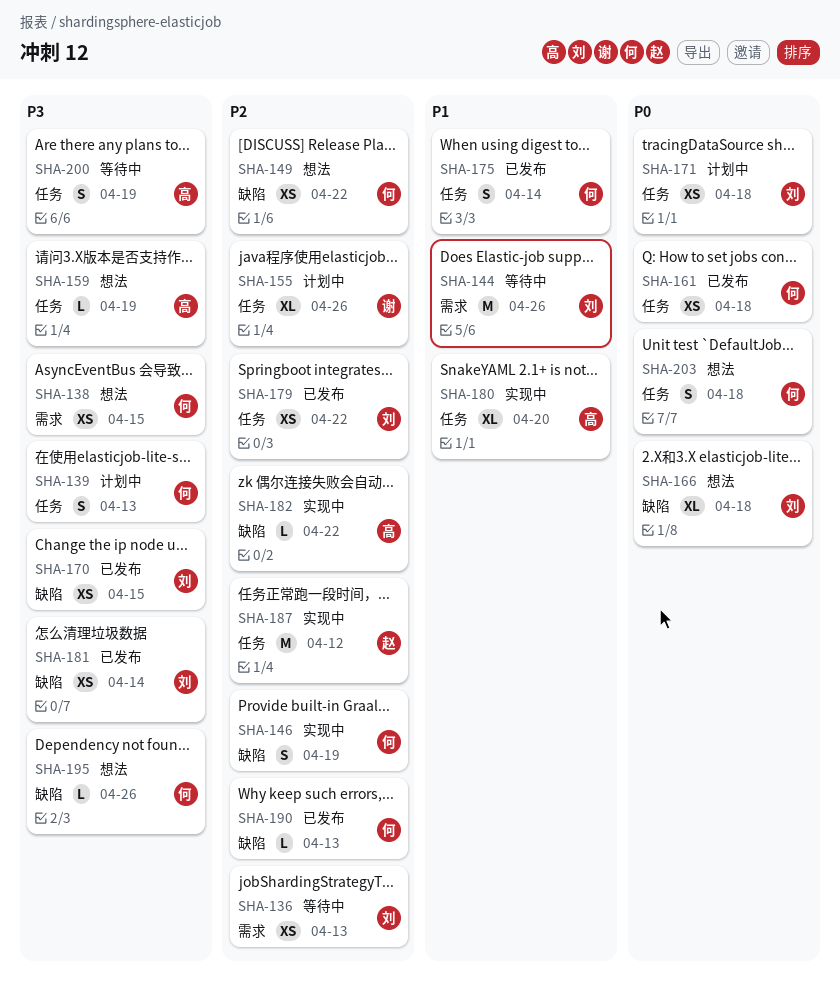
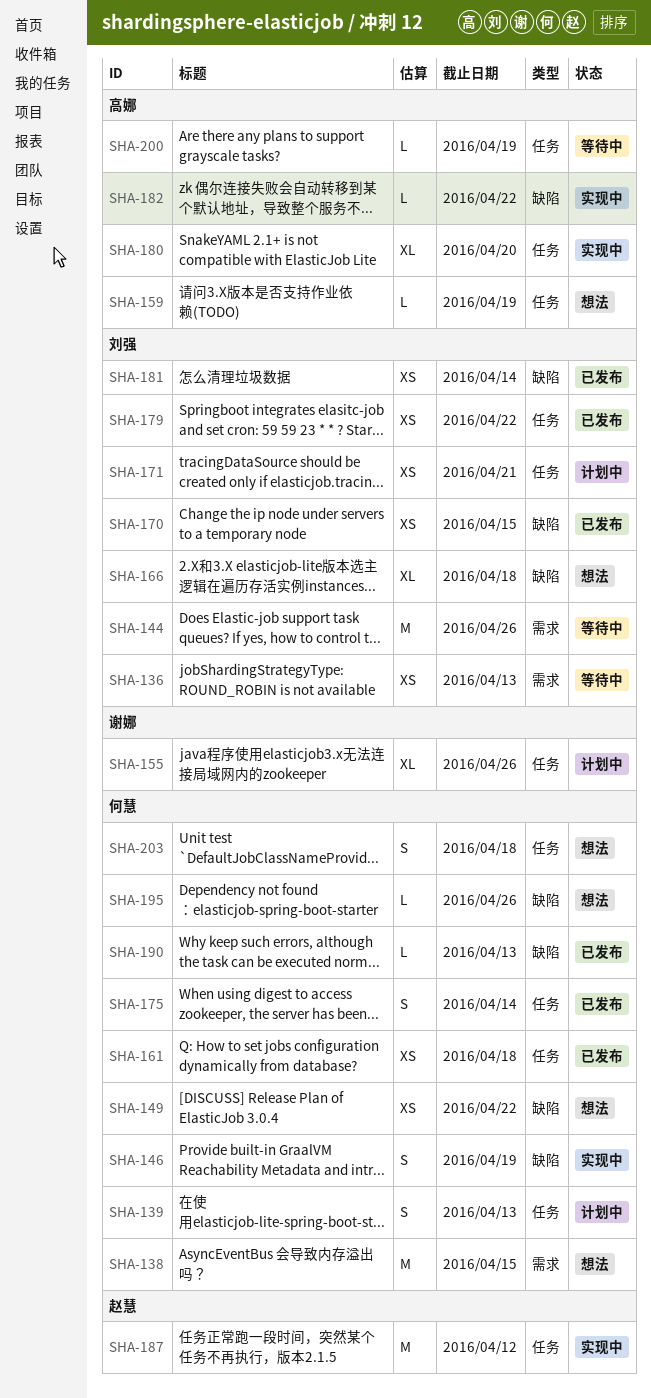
SHA-138, estimate: XS -> M
SHA-171, due: Apr 18 -> Apr 21
SHA-200, estimate: S -> L

